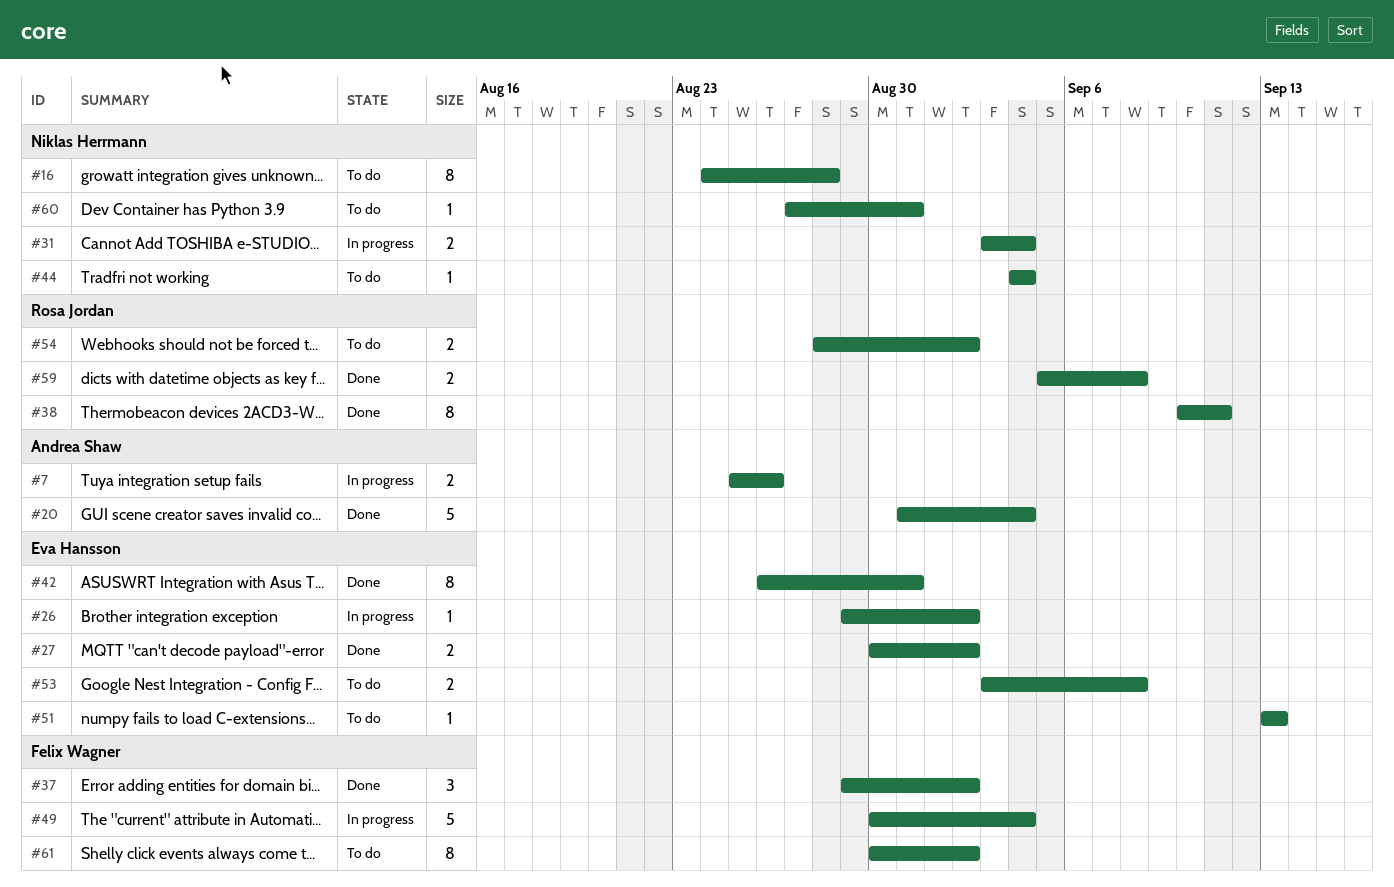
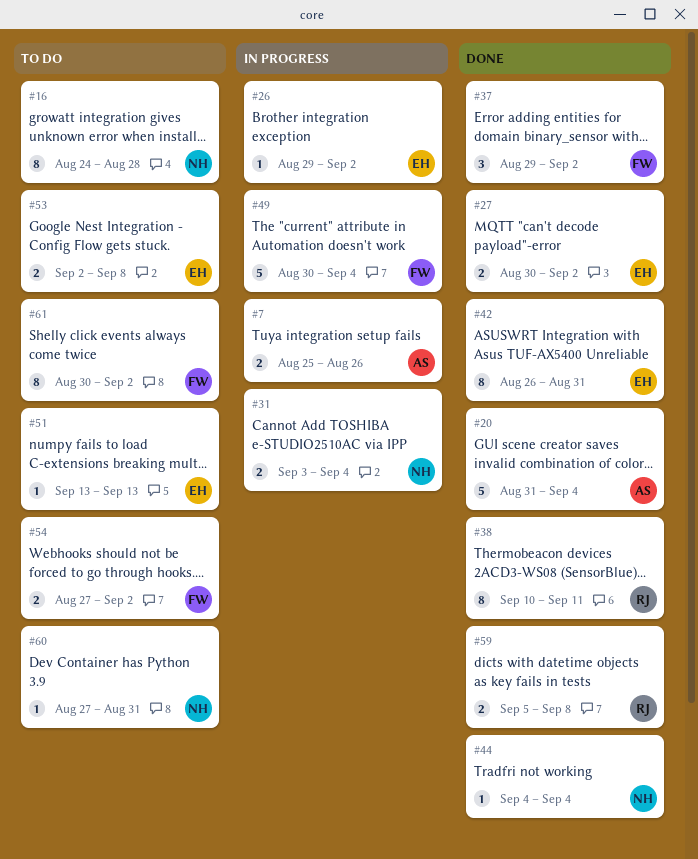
#44, status: To do -> Done
#53, start: Sep 3 -> Sep 2
#54, owner: Rosa Jordan -> Felix Wagner
#54, start: Aug 28 -> Aug 27

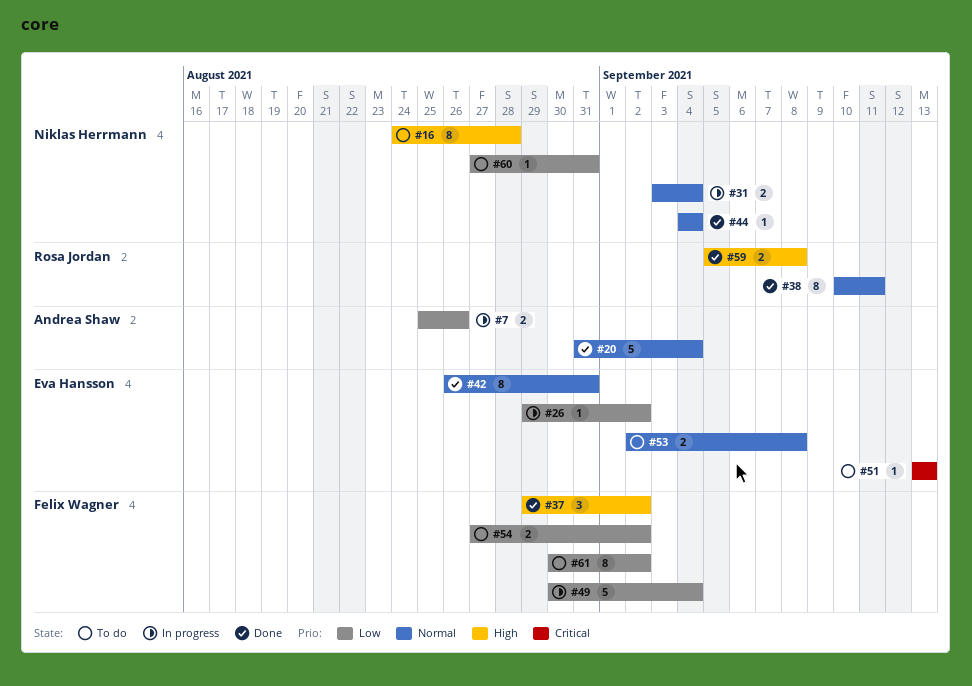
#27: present -> none

